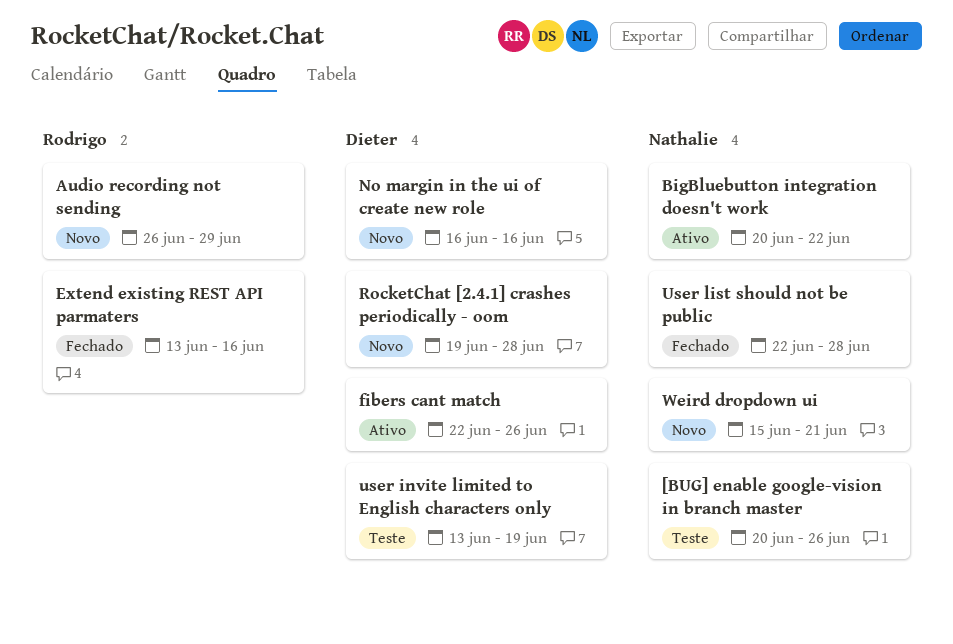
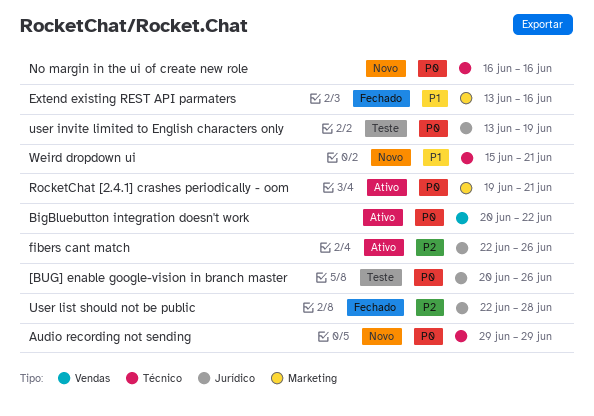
Audio recording not sending, start: Jun 26 -> Jun 29
RocketChat [2.4.1] crashes periodically - oom, status: Novo -> Ativo
RocketChat [2.4.1] crashes periodically - oom, due: Jun 28 -> Jun 21

